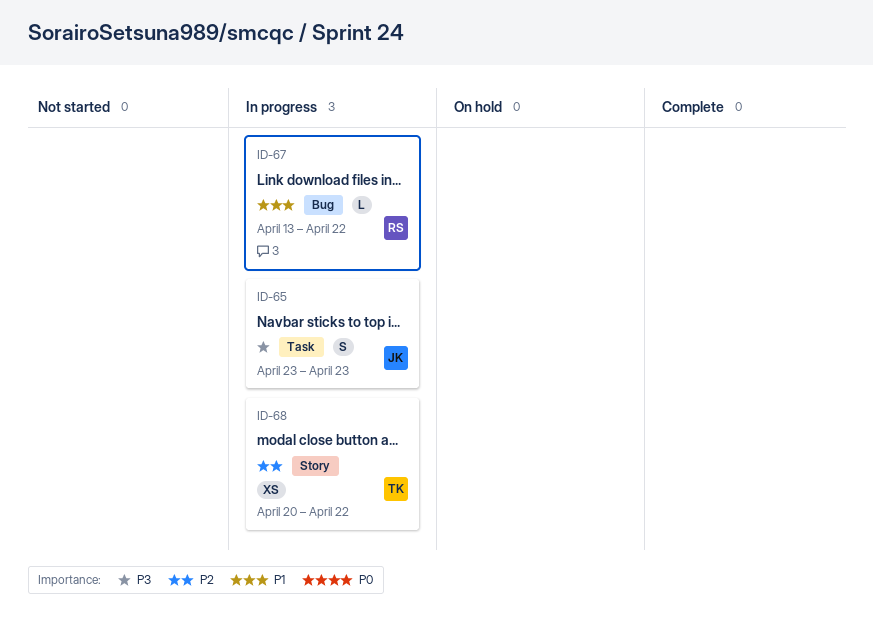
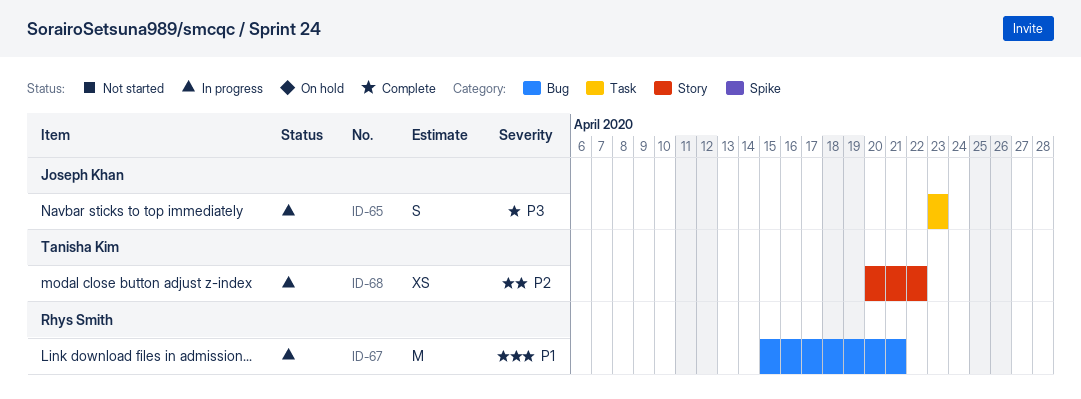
ID-67, estimate: L -> M
ID-67, start: Apr 13 -> Apr 15
ID-67, due: Apr 22 -> Apr 21

